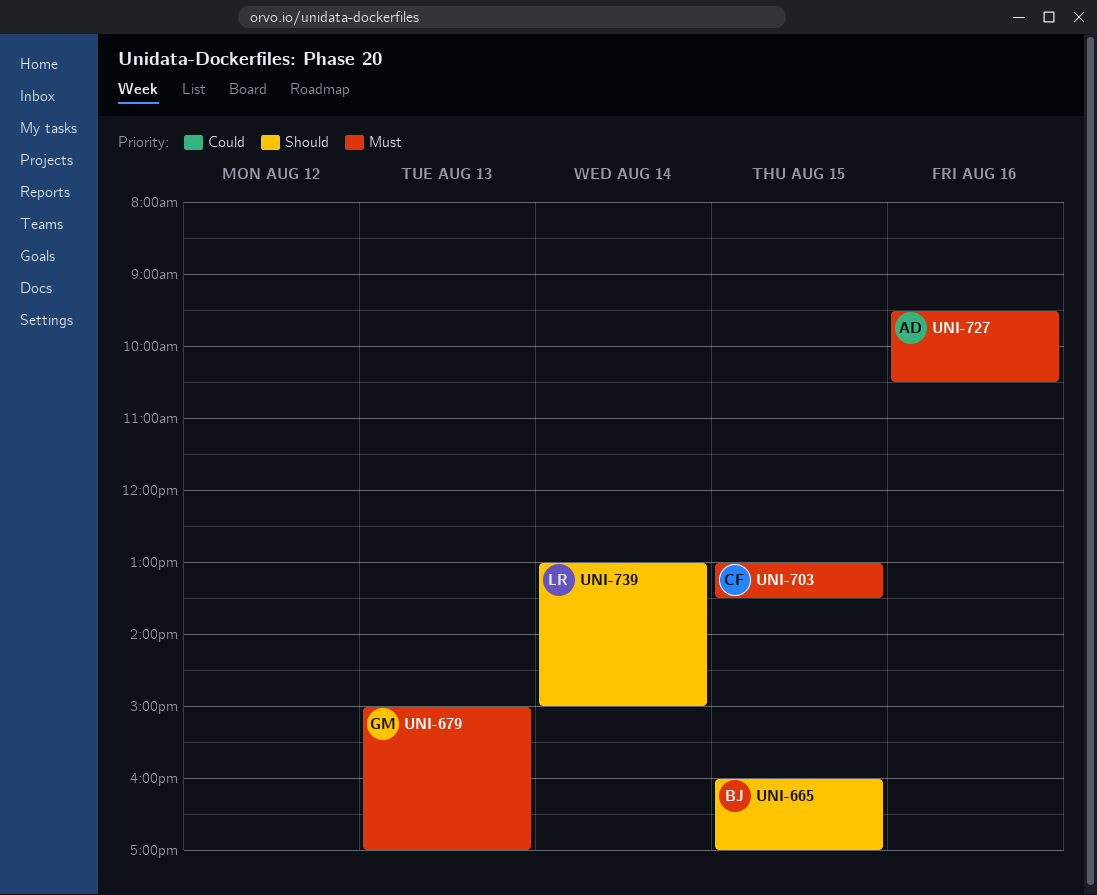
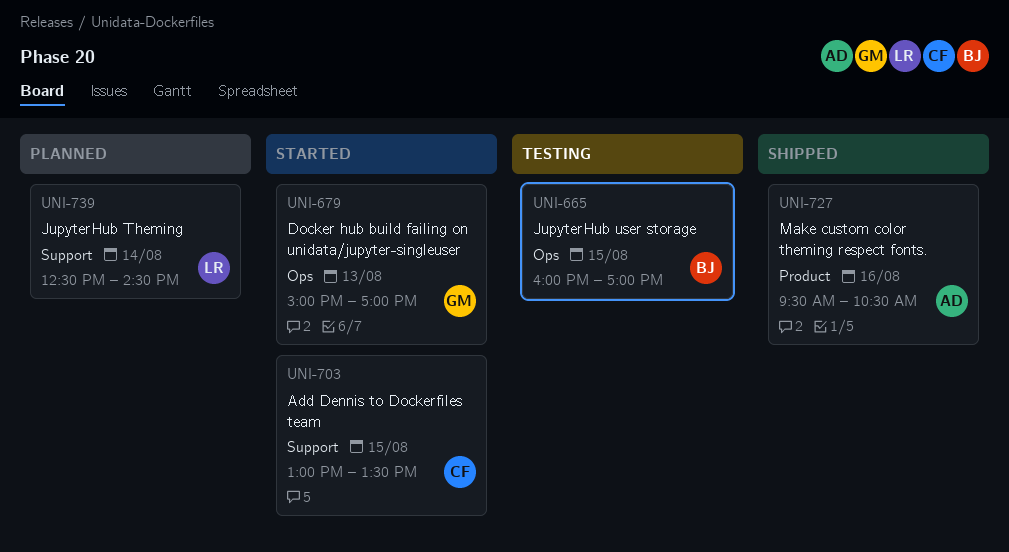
UNI-739, begins: 13:00 -> 12:30
UNI-739, ends: 15:00 -> 14:30

